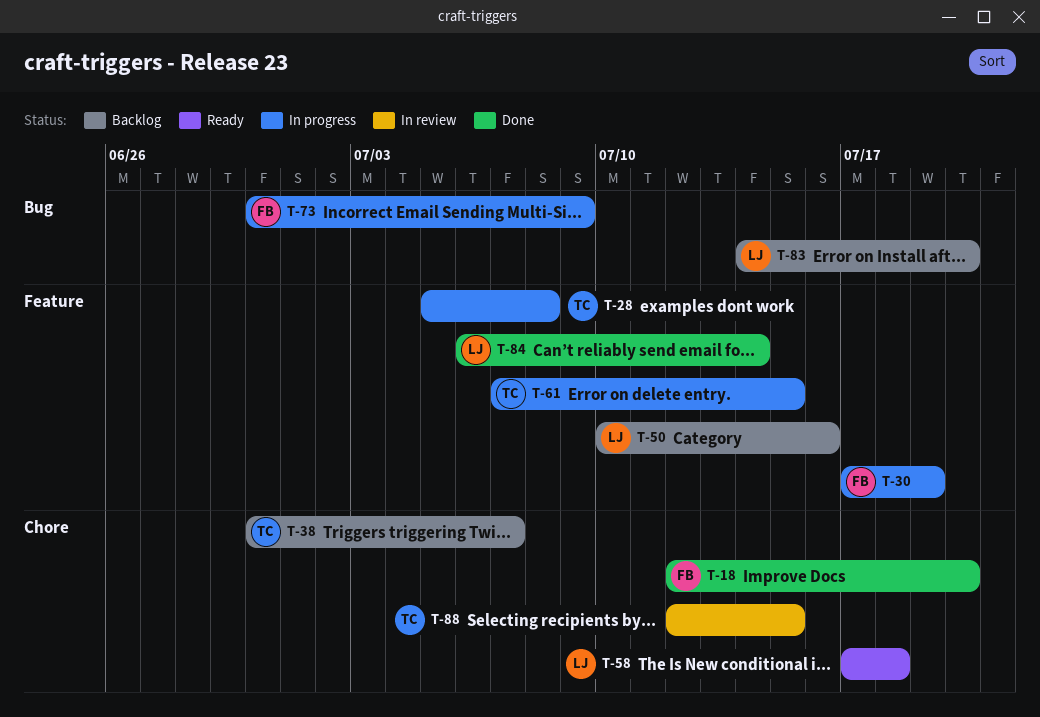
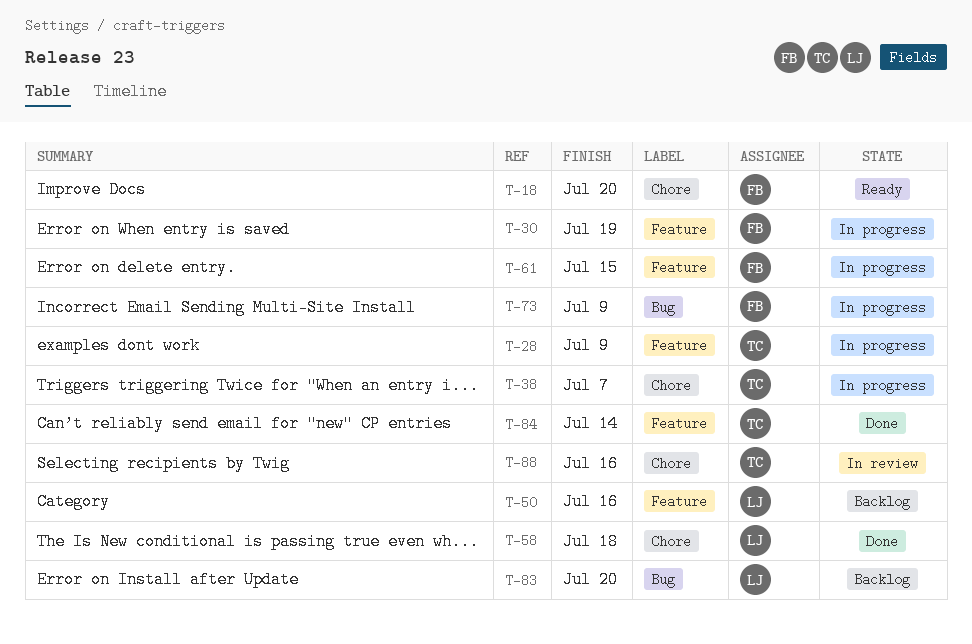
T-18, status: Done -> Ready
T-28, due: Jul 8 -> Jul 9
T-38, status: Backlog -> In progress
T-58, status: Ready -> Done
T-61, owner: TC -> FB
T-84, owner: LJ -> TC
T-88, due: Jul 15 -> Jul 16

